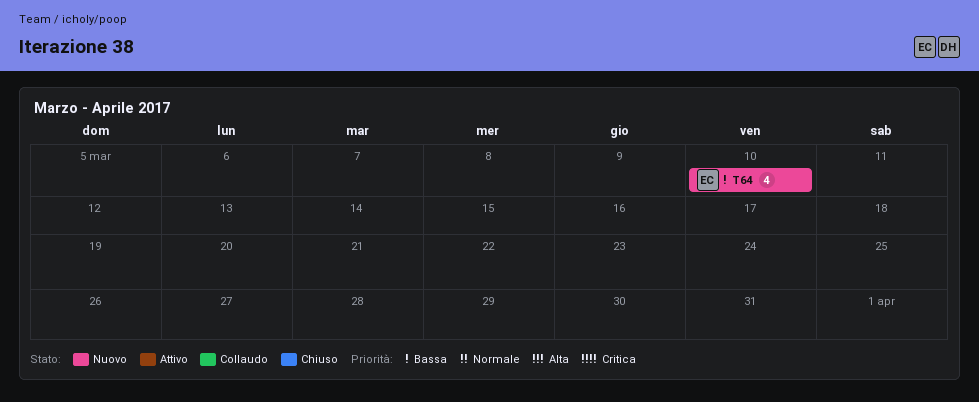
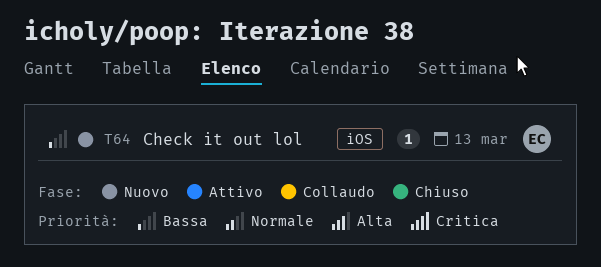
T64, estimate: 4 -> 1
T64, due: Mar 10 -> Mar 13

